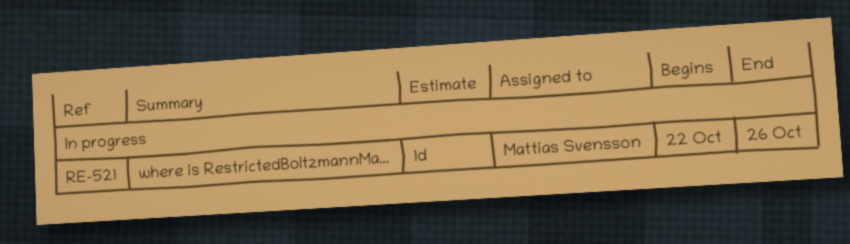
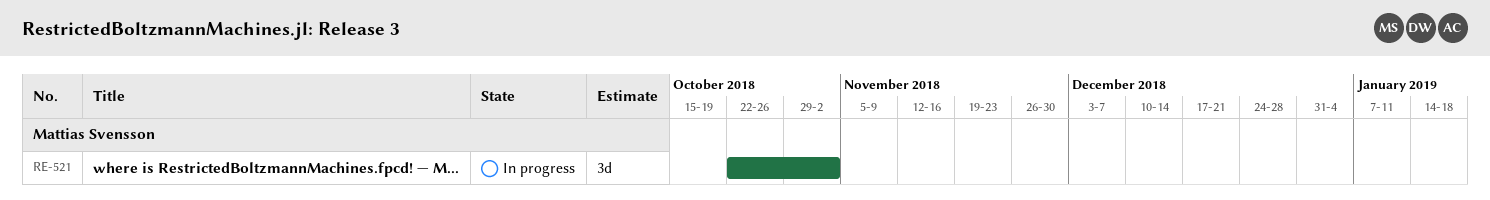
RE-521, estimate: 1d -> 3d
RE-521, due: Oct 26 -> Nov 2

